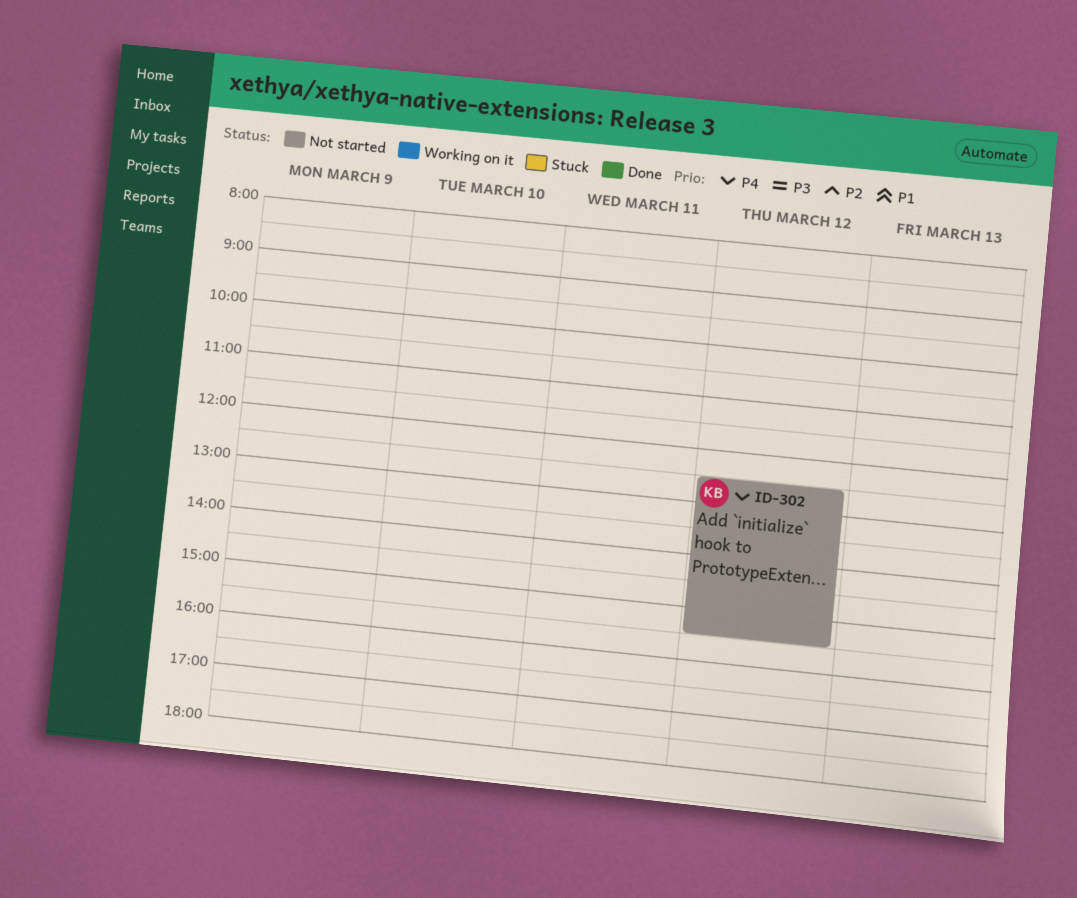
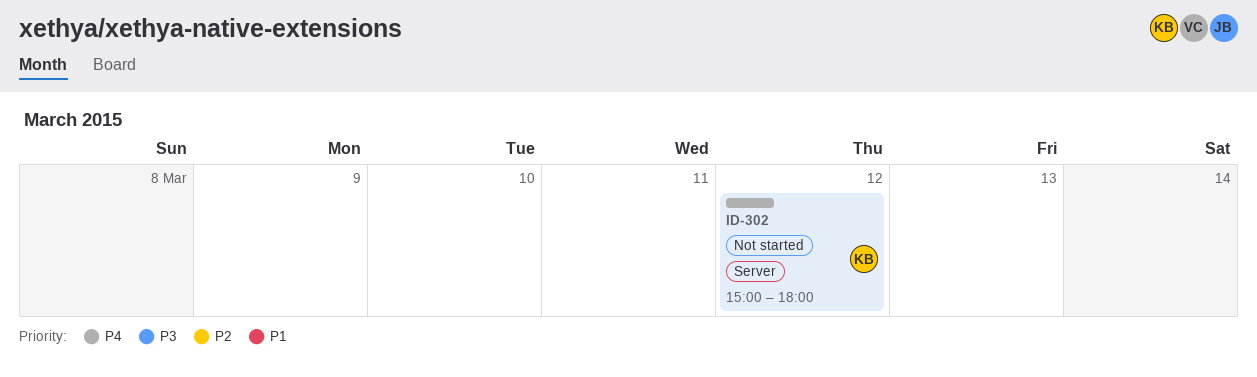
ID-302, begins: 12:30 -> 15:00
ID-302, ends: 15:30 -> 18:00

